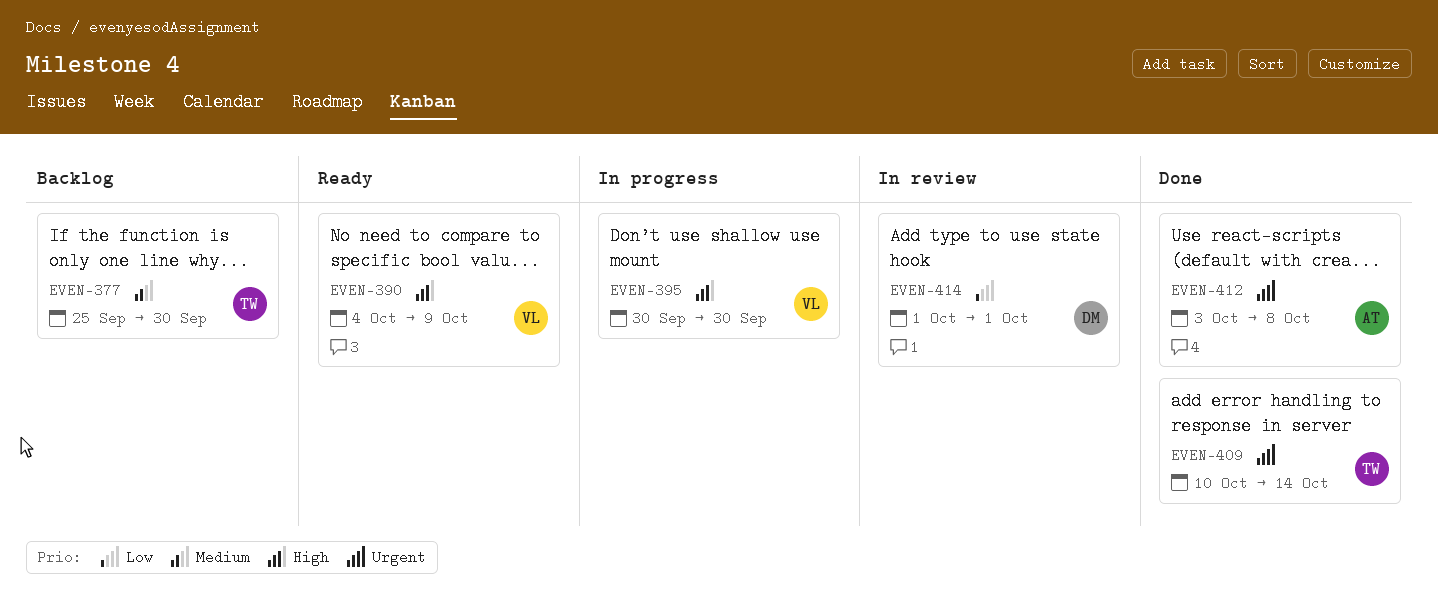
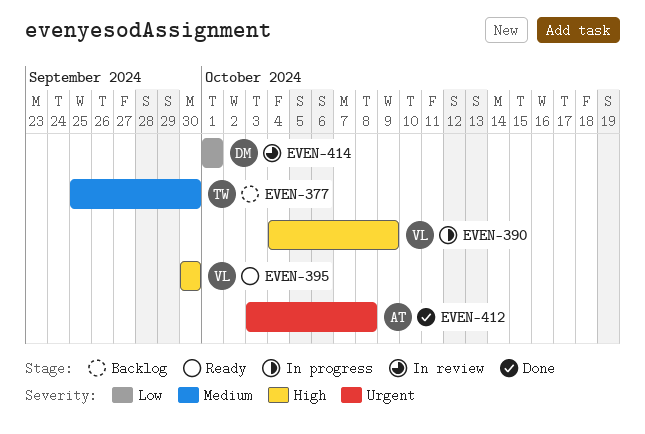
EVEN-390, status: Ready -> In progress
EVEN-395, status: In progress -> Ready
EVEN-409: present -> none

